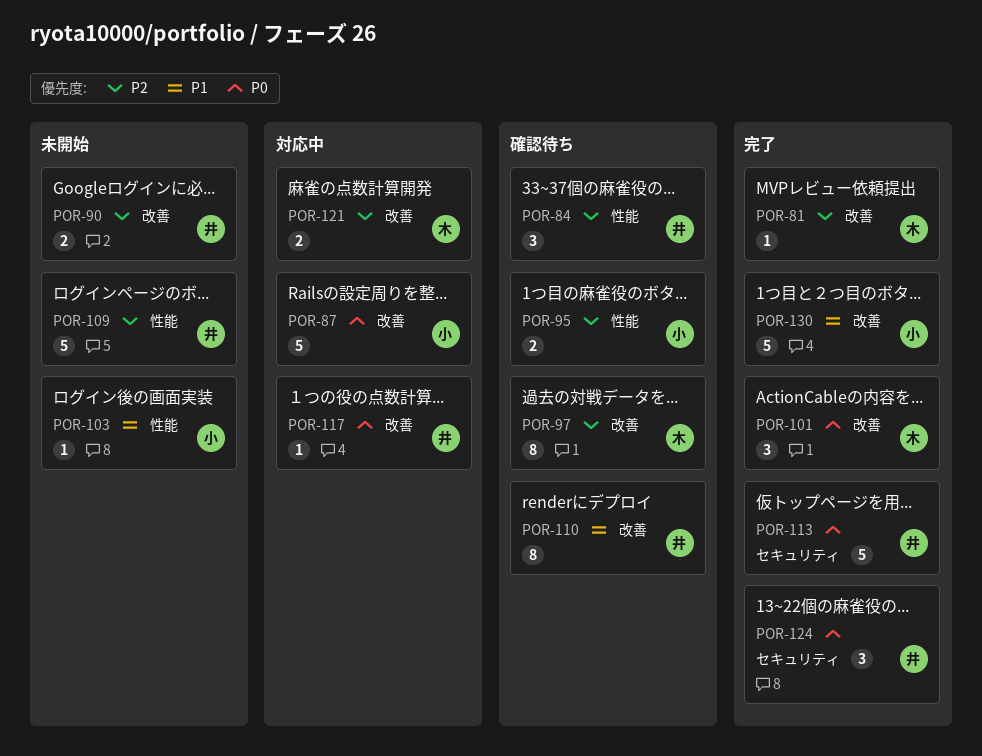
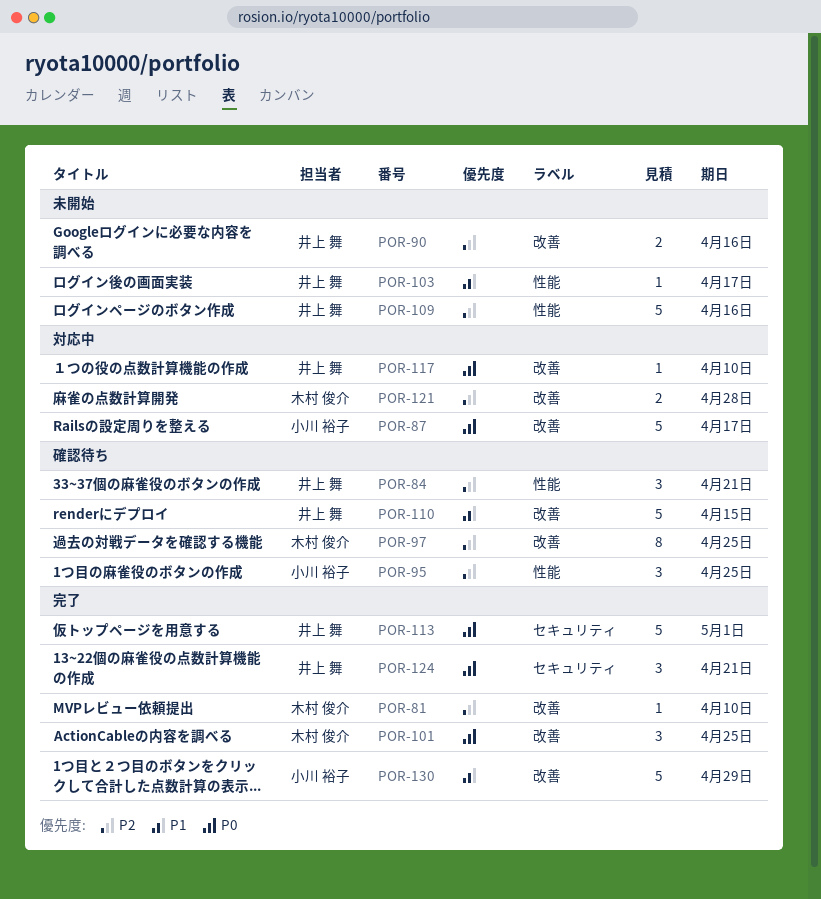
POR-95, estimate: 2 -> 3
POR-103, owner: 小川 裕子 -> 井上 舞
POR-110, estimate: 8 -> 5

